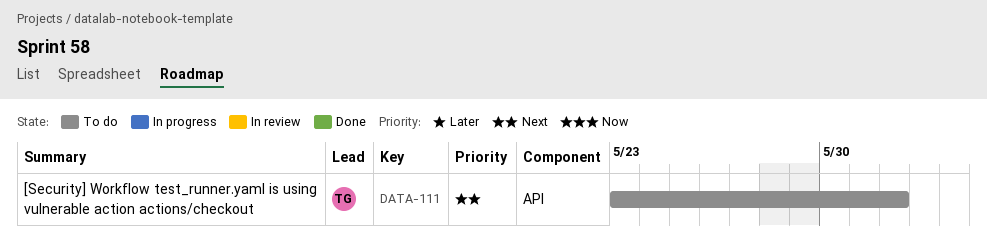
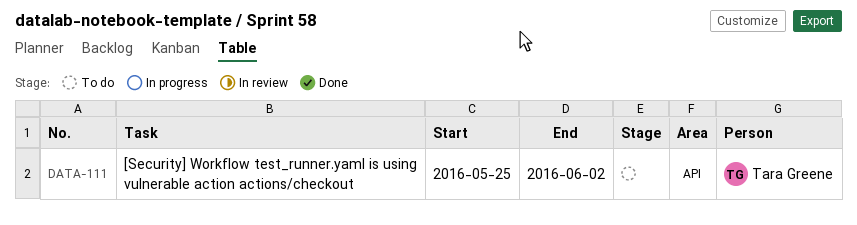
DATA-111, start: May 23 -> May 25
DATA-111, due: Jun 1 -> Jun 2

